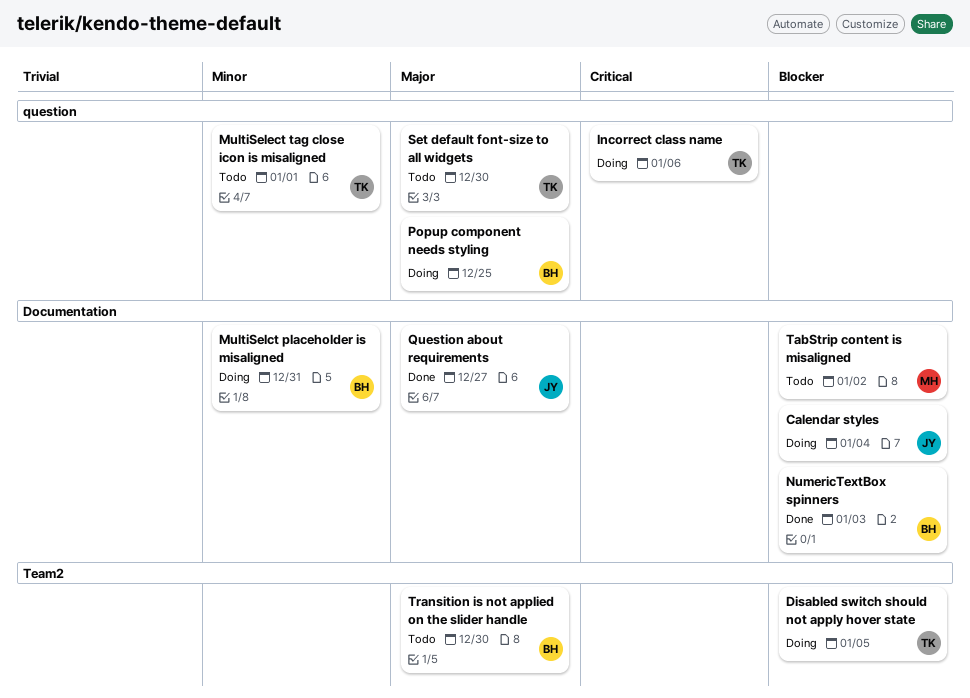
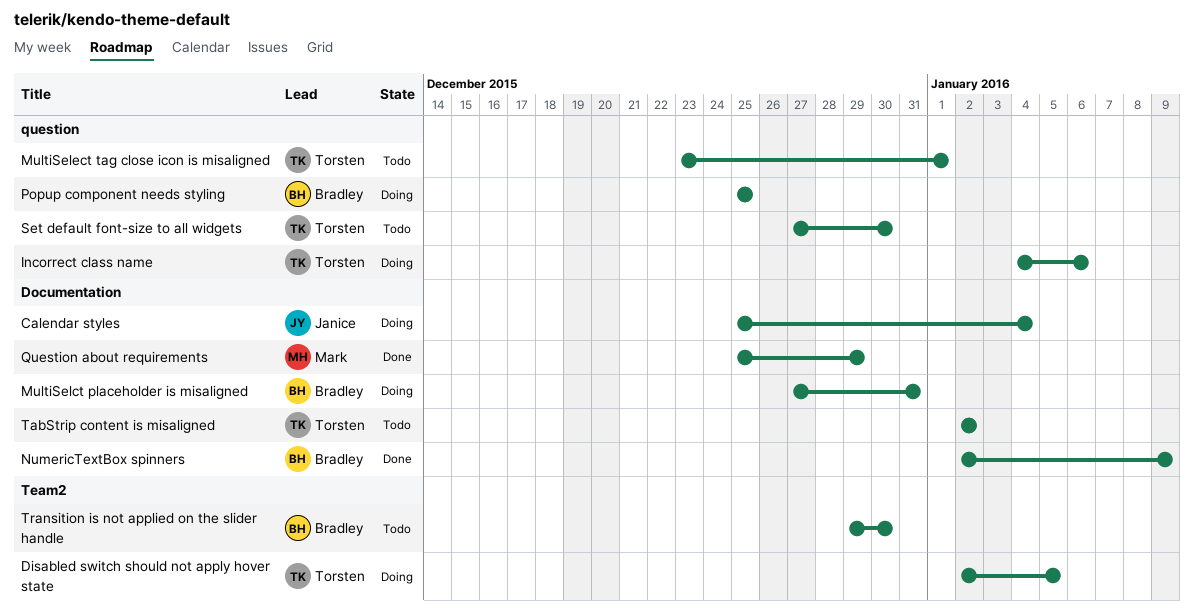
NumericTextBox spinners, due: Jan 3 -> Jan 9
Question about requirements, owner: Janice -> Mark
Question about requirements, due: Dec 27 -> Dec 29
TabStrip content is misaligned, owner: Mark -> Torsten

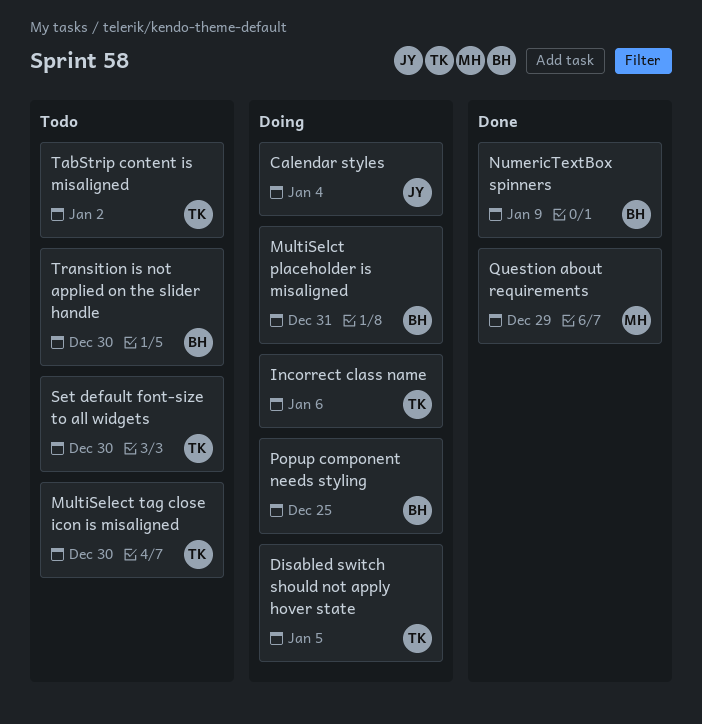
MultiSelect tag close icon is misaligned, due: Jan 1 -> Dec 30

